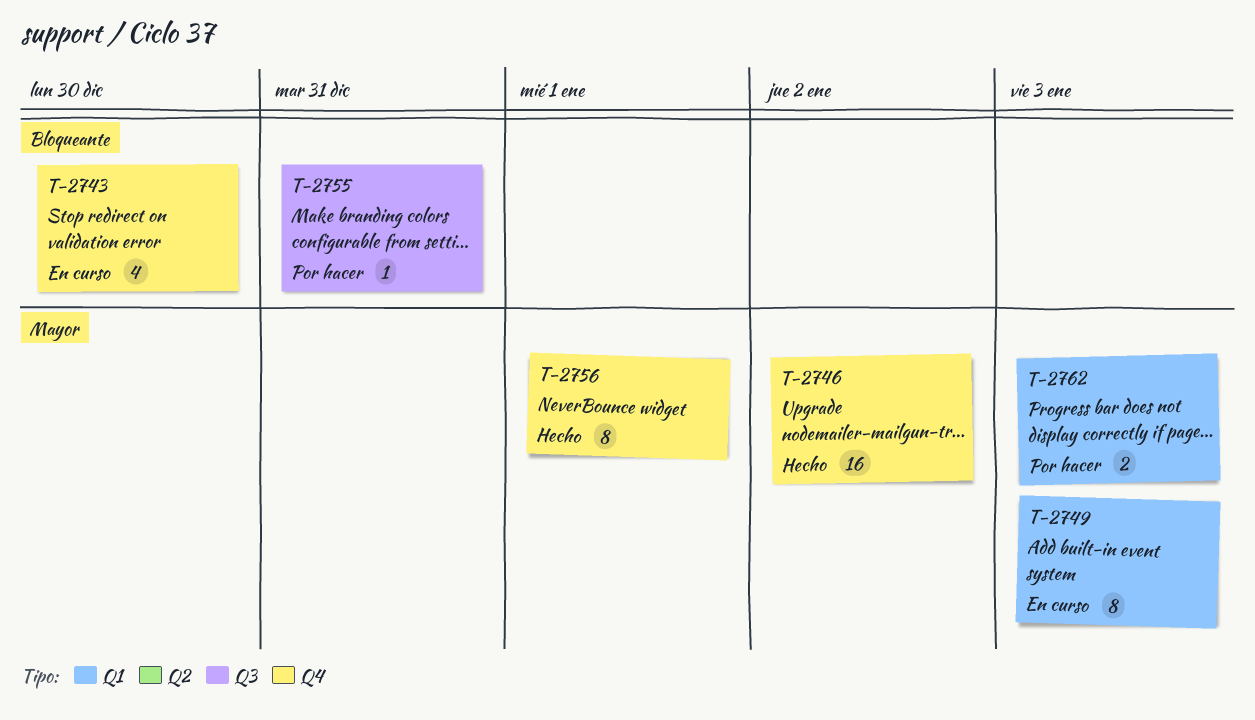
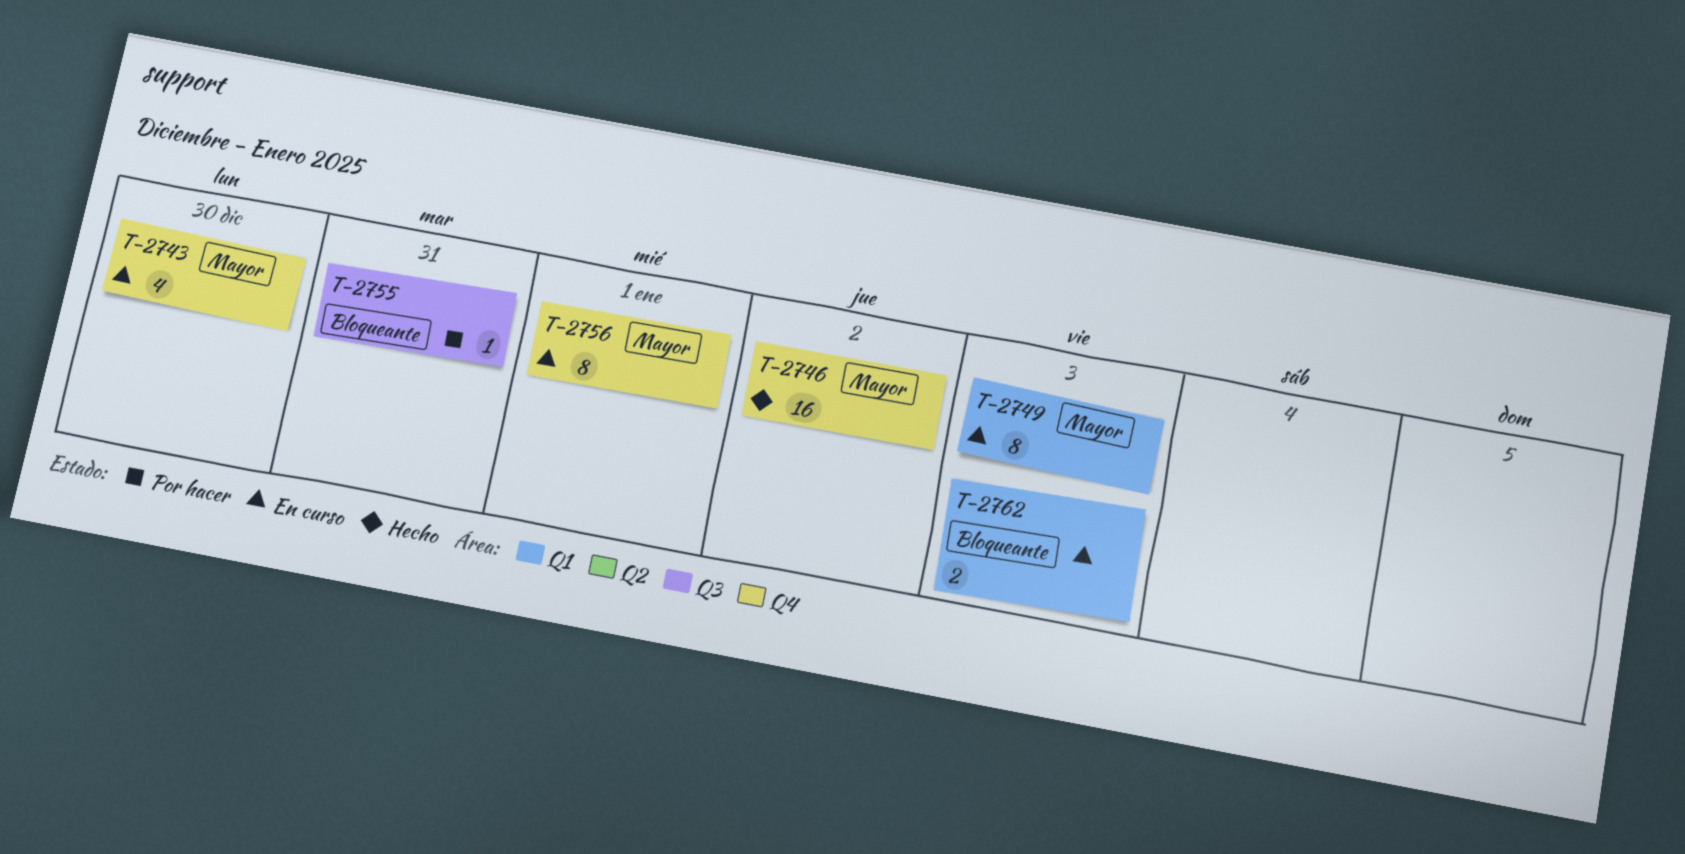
T-2743, priority: Bloqueante -> Mayor
T-2756, status: Hecho -> En curso
T-2762, status: Por hacer -> En curso
T-2762, priority: Mayor -> Bloqueante

